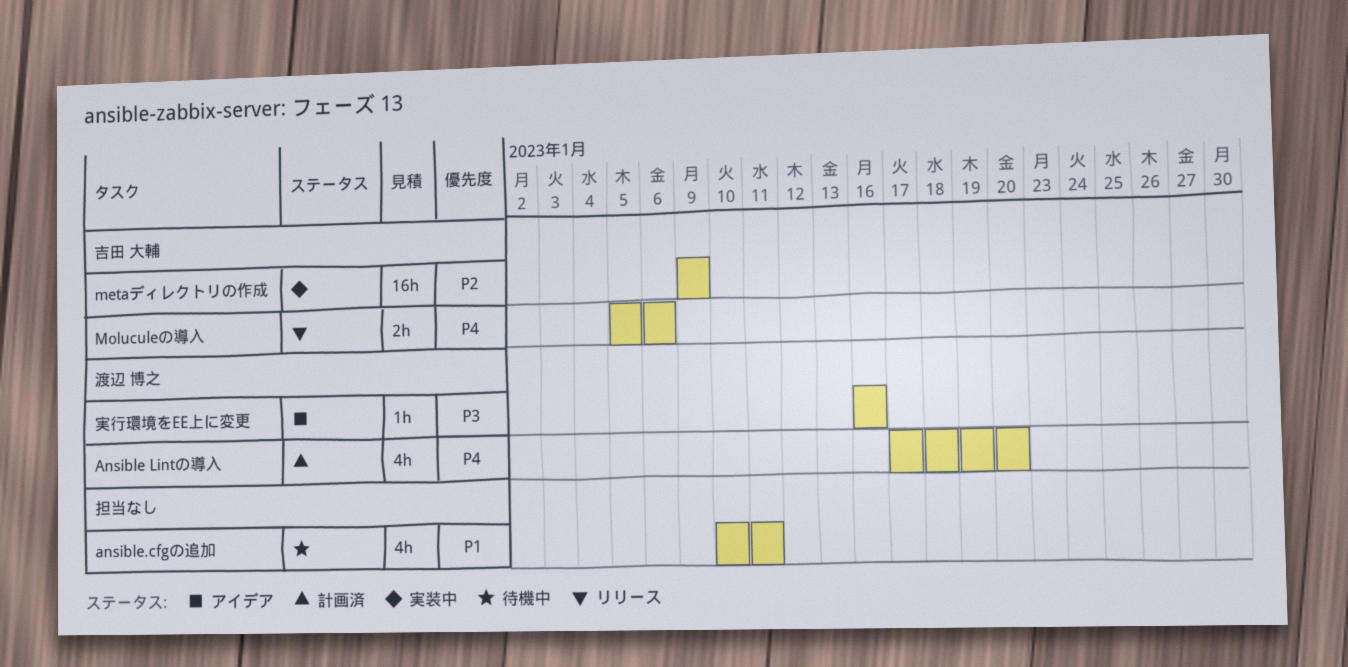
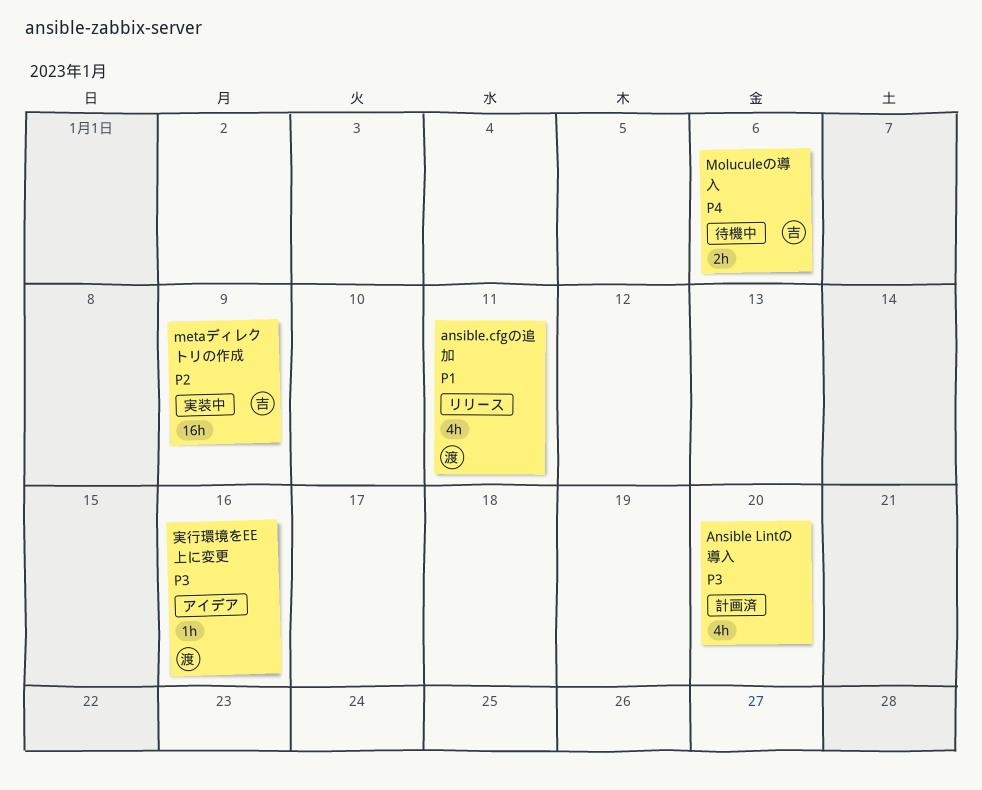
Ansible Lintの導入, owner: 渡辺 博之 -> none
Ansible Lintの導入, priority: P4 -> P3
ansible.cfgの追加, status: 待機中 -> リリース
ansible.cfgの追加, owner: none -> 渡辺 博之
Moluculeの導入, status: リリース -> 待機中

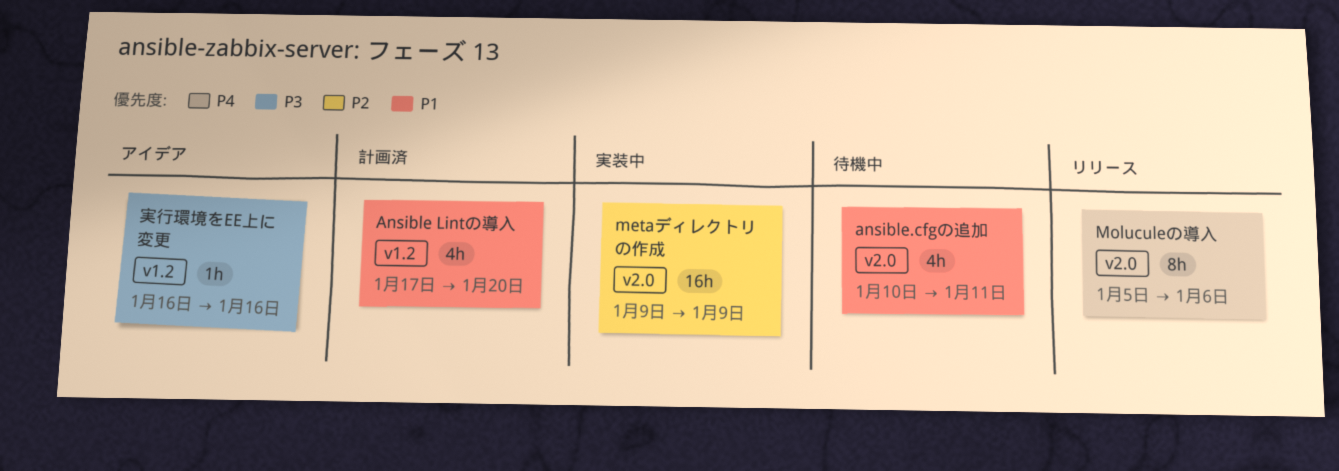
Ansible Lintの導入, priority: P3 -> P1
ansible.cfgの追加, status: リリース -> 待機中
Moluculeの導入, status: 待機中 -> リリース
Moluculeの導入, estimate: 2h -> 8h

